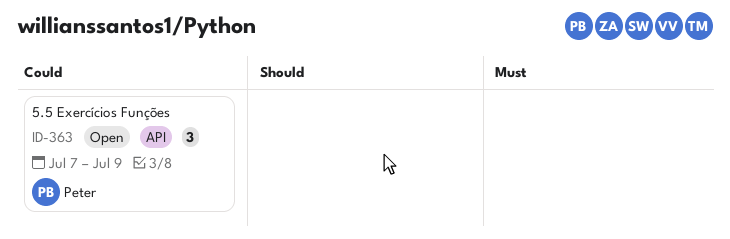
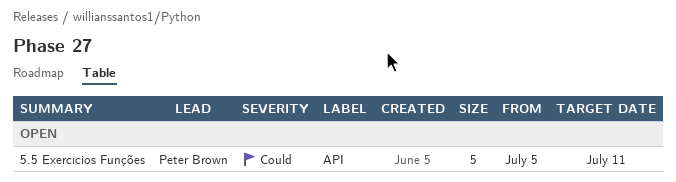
5.5 Exercícios Funções, estimate: 3 -> 5
5.5 Exercícios Funções, start: Jul 7 -> Jul 5
5.5 Exercícios Funções, due: Jul 9 -> Jul 11

